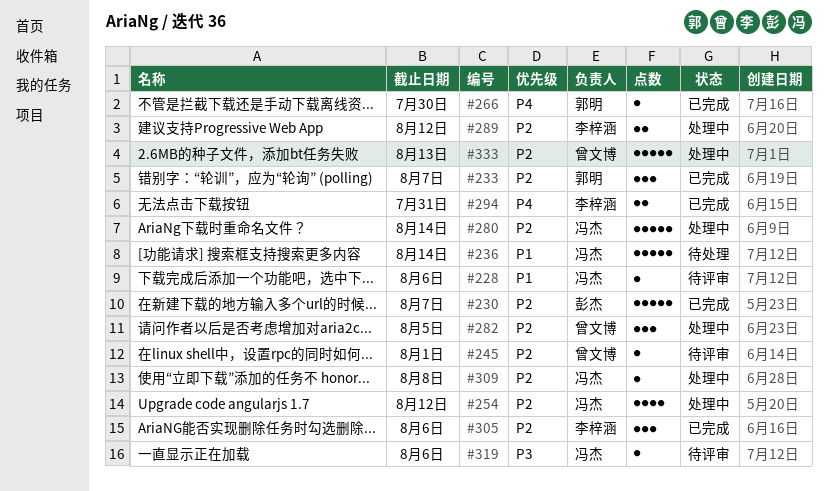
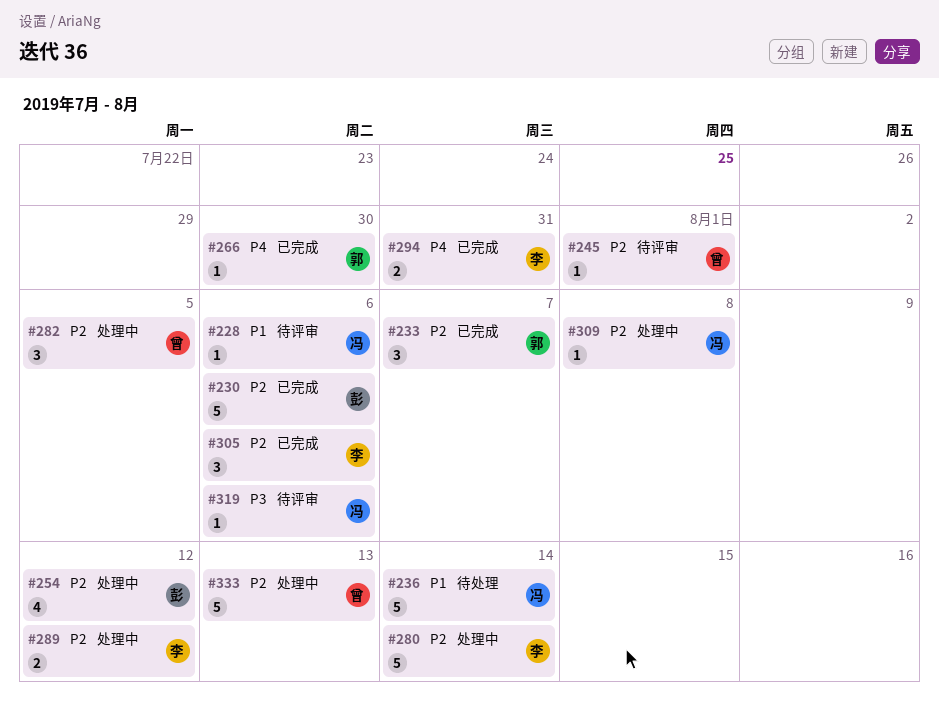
#230, due: Aug 7 -> Aug 6
#254, owner: 冯杰 -> 彭杰
#280, owner: 冯杰 -> 李梓涵

